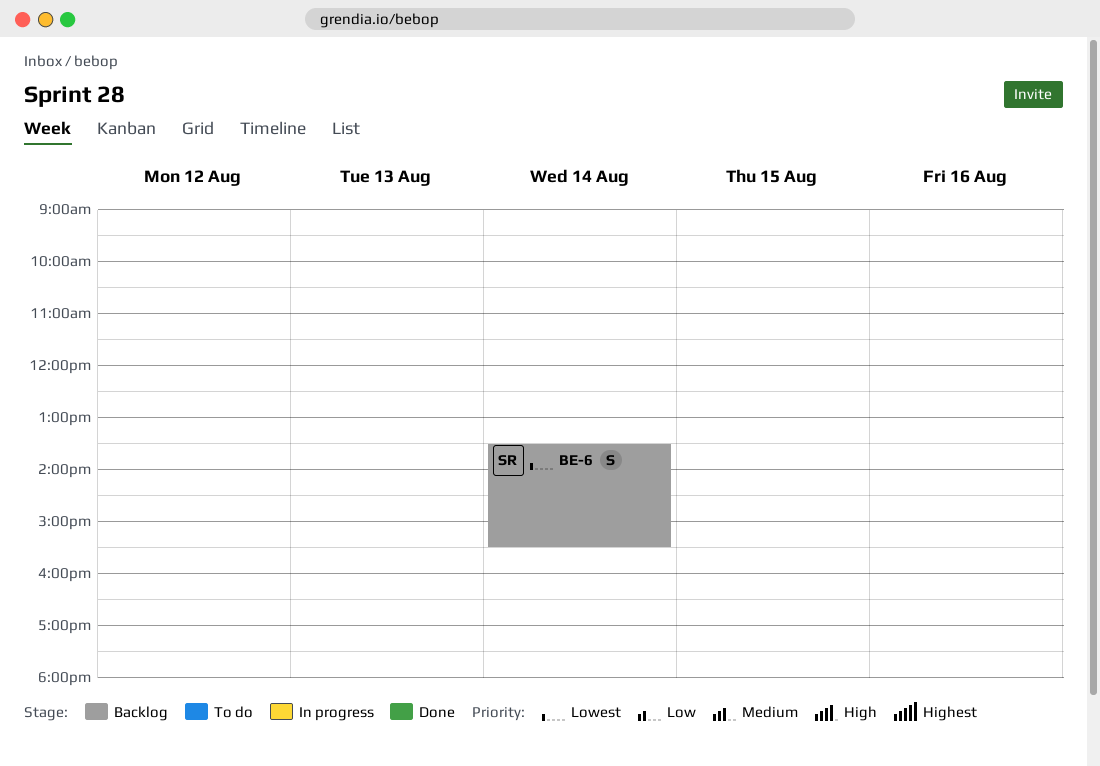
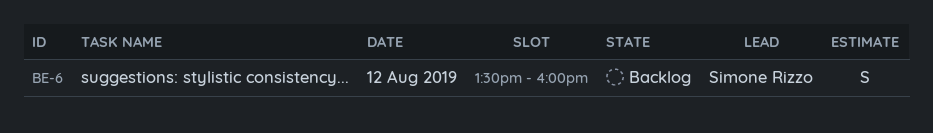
BE-6, day: Aug 14 -> Aug 12
BE-6, ends: 15:30 -> 16:00

